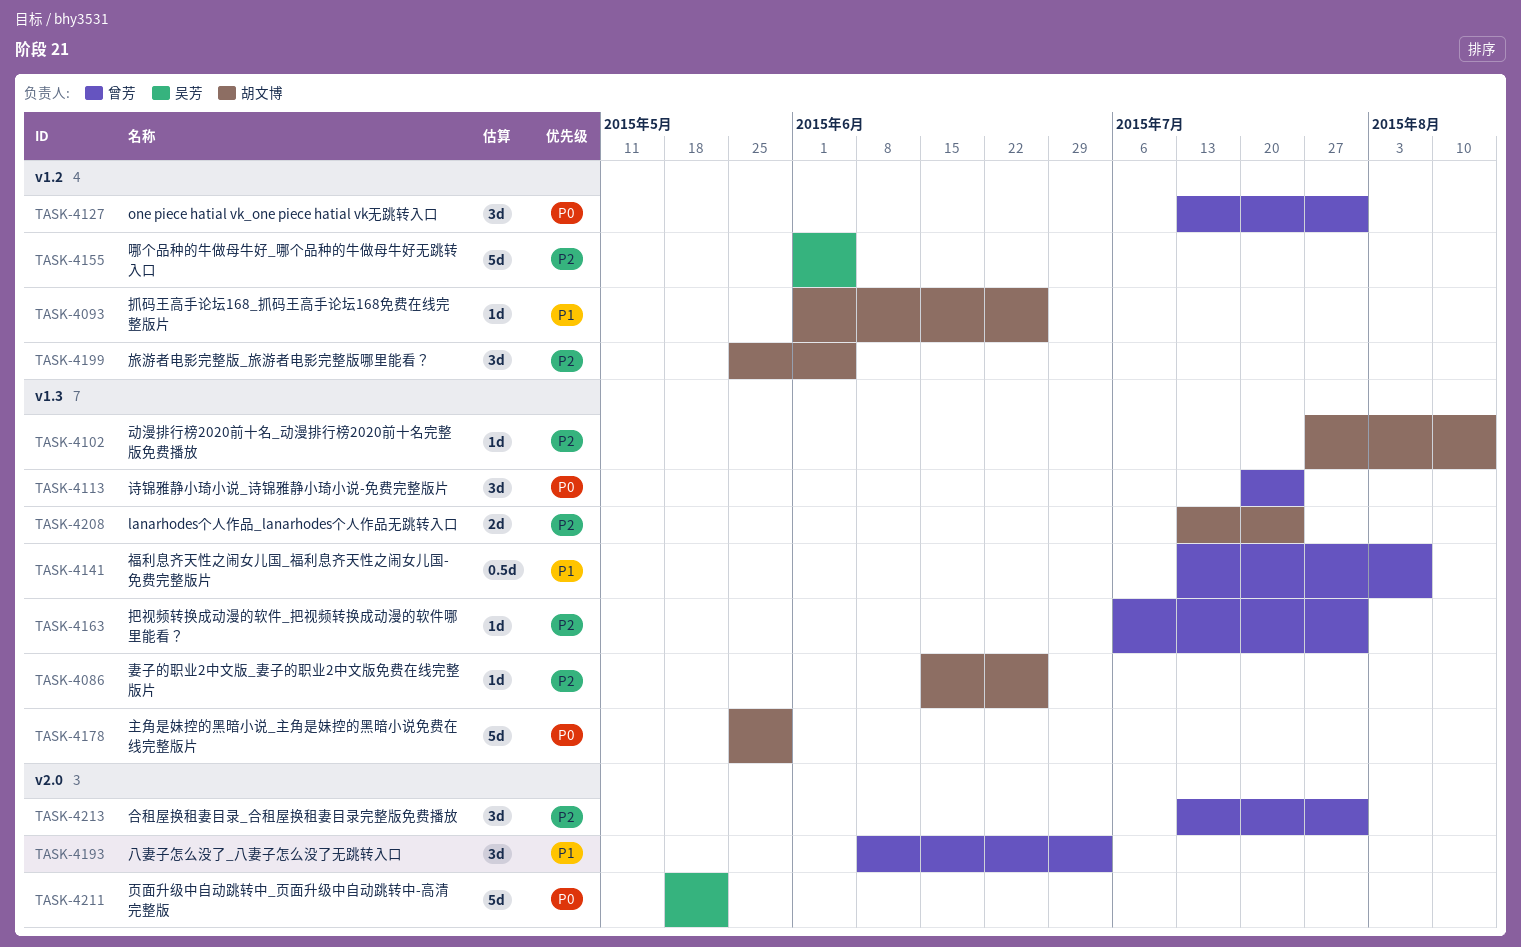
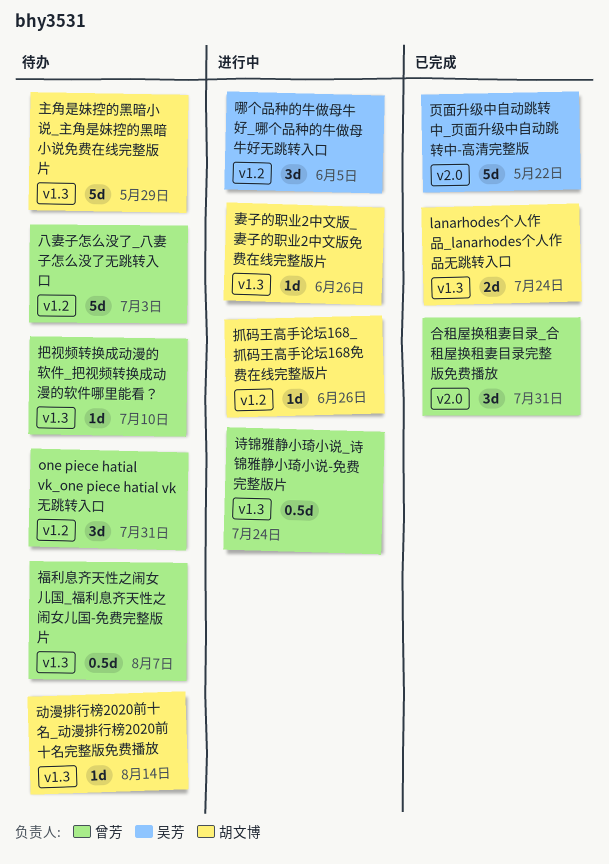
八妻子怎么没了_八妻子怎么没了无跳转入口, label: v2.0 -> v1.2
八妻子怎么没了_八妻子怎么没了无跳转入口, estimate: 3d -> 5d
哪个品种的牛做母牛好_哪个品种的牛做母牛好无跳转入口, estimate: 5d -> 3d
把视频转换成动漫的软件_把视频转换成动漫的软件哪里能看？, due: Jul 31 -> Jul 10
旅游者电影完整版_旅游者电影完整版哪里能看？: present -> none
诗锦雅静小琦小说_诗锦雅静小琦小说-免费完整版片, estimate: 3d -> 0.5d

